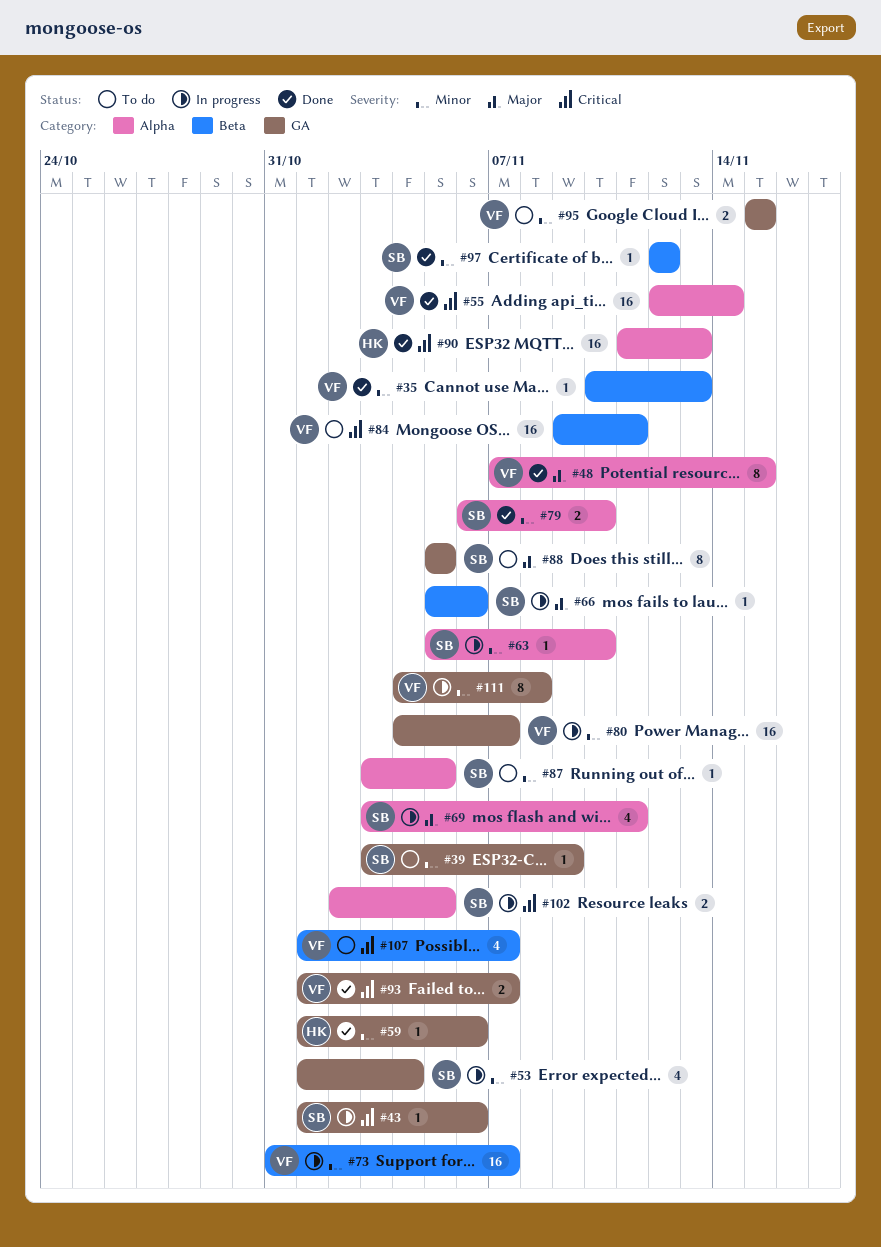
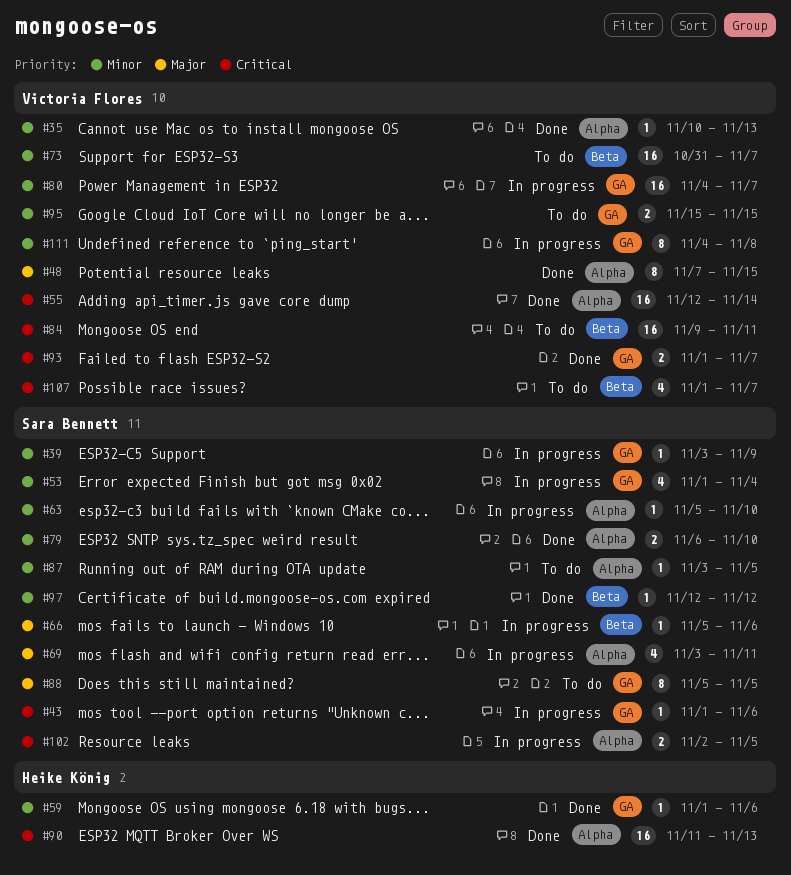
#35, label: Beta -> Alpha
#39, status: To do -> In progress
#73, status: In progress -> To do

